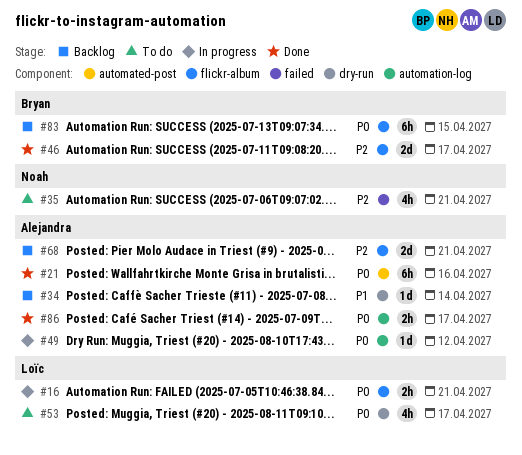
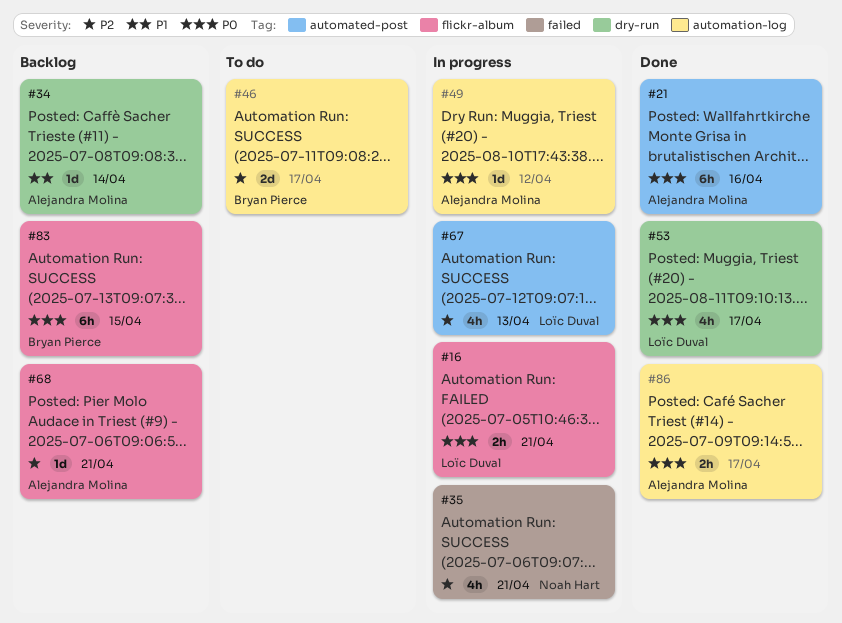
#35, status: To do -> In progress
#46, status: Done -> To do
#46, label: flickr-album -> automation-log
#53, status: To do -> Done
#67: none -> present
#68, estimate: 2d -> 1d

